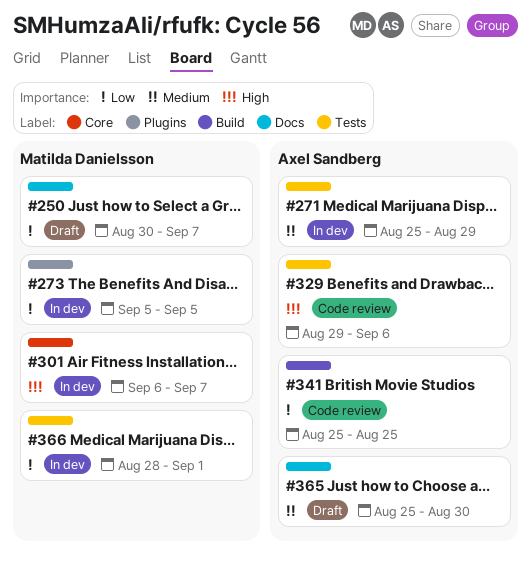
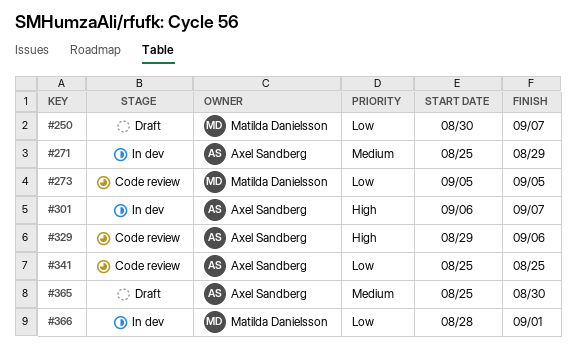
#273, status: In dev -> Code review
#301, owner: Matilda Danielsson -> Axel Sandberg

